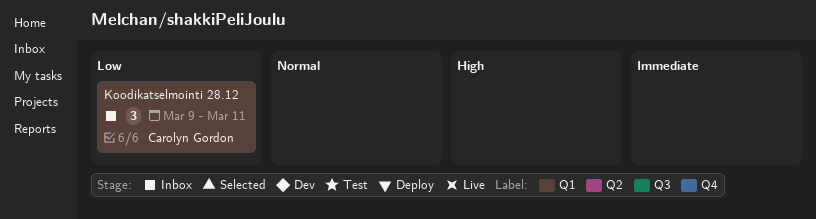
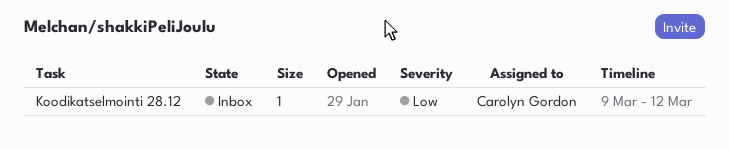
Koodikatselmointi 28.12, estimate: 3 -> 1
Koodikatselmointi 28.12, due: Mar 11 -> Mar 12

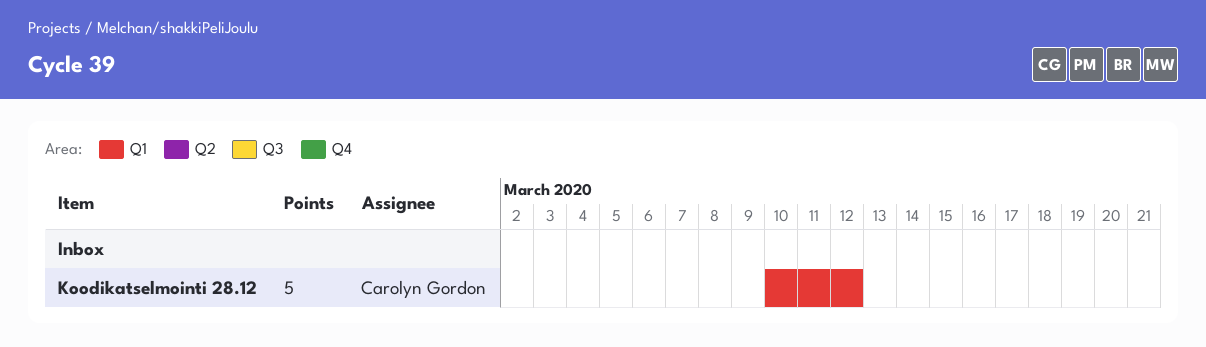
Koodikatselmointi 28.12, estimate: 1 -> 5
Koodikatselmointi 28.12, start: Mar 9 -> Mar 10

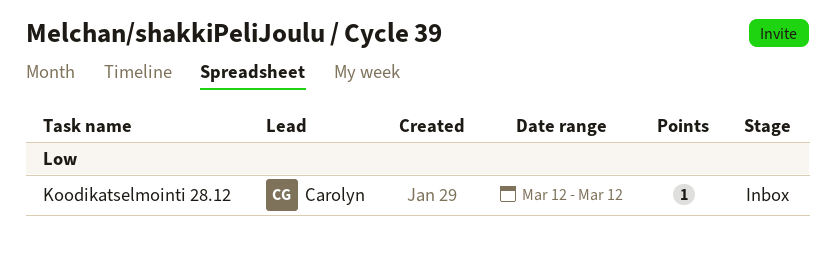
Koodikatselmointi 28.12, estimate: 5 -> 1
Koodikatselmointi 28.12, start: Mar 10 -> Mar 12

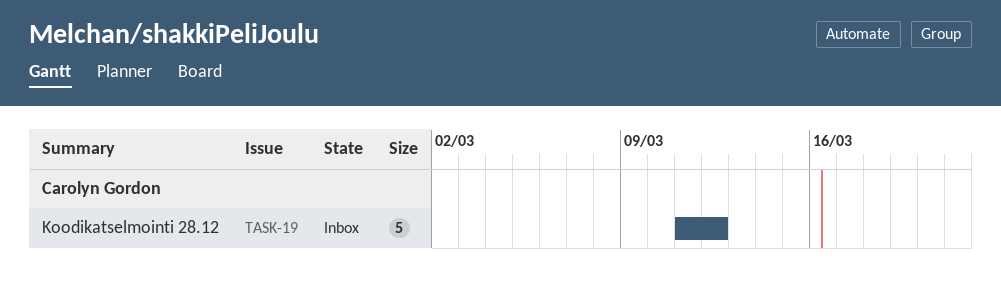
Koodikatselmointi 28.12, estimate: 1 -> 5
Koodikatselmointi 28.12, start: Mar 12 -> Mar 11

